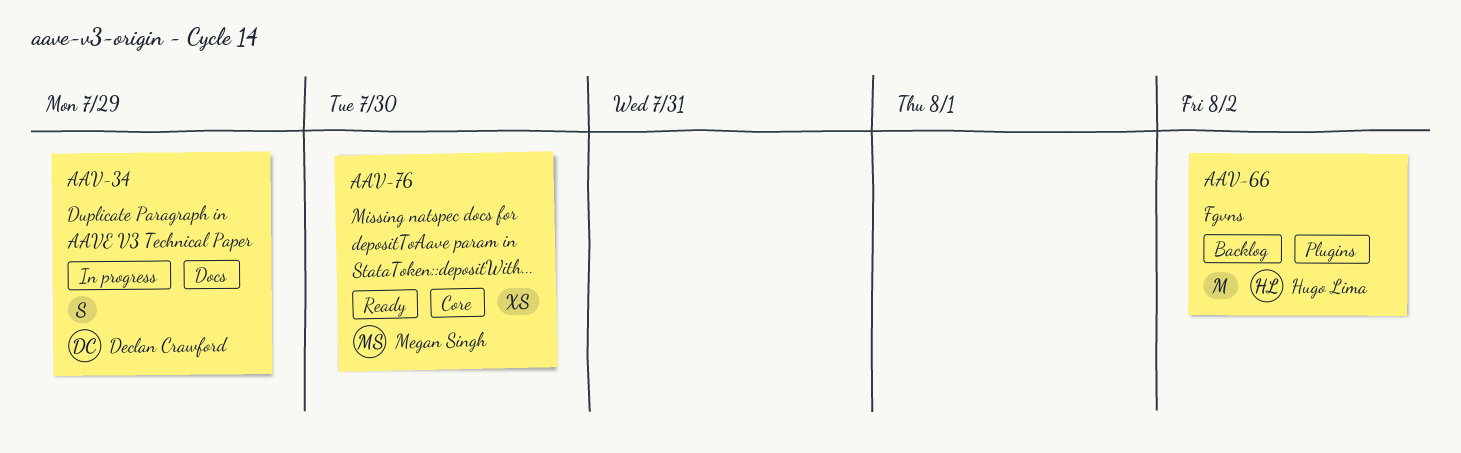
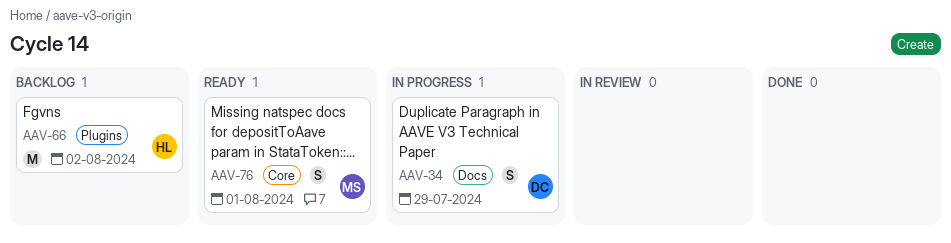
AAV-76, estimate: XS -> S
AAV-76, due: Jul 30 -> Aug 1

